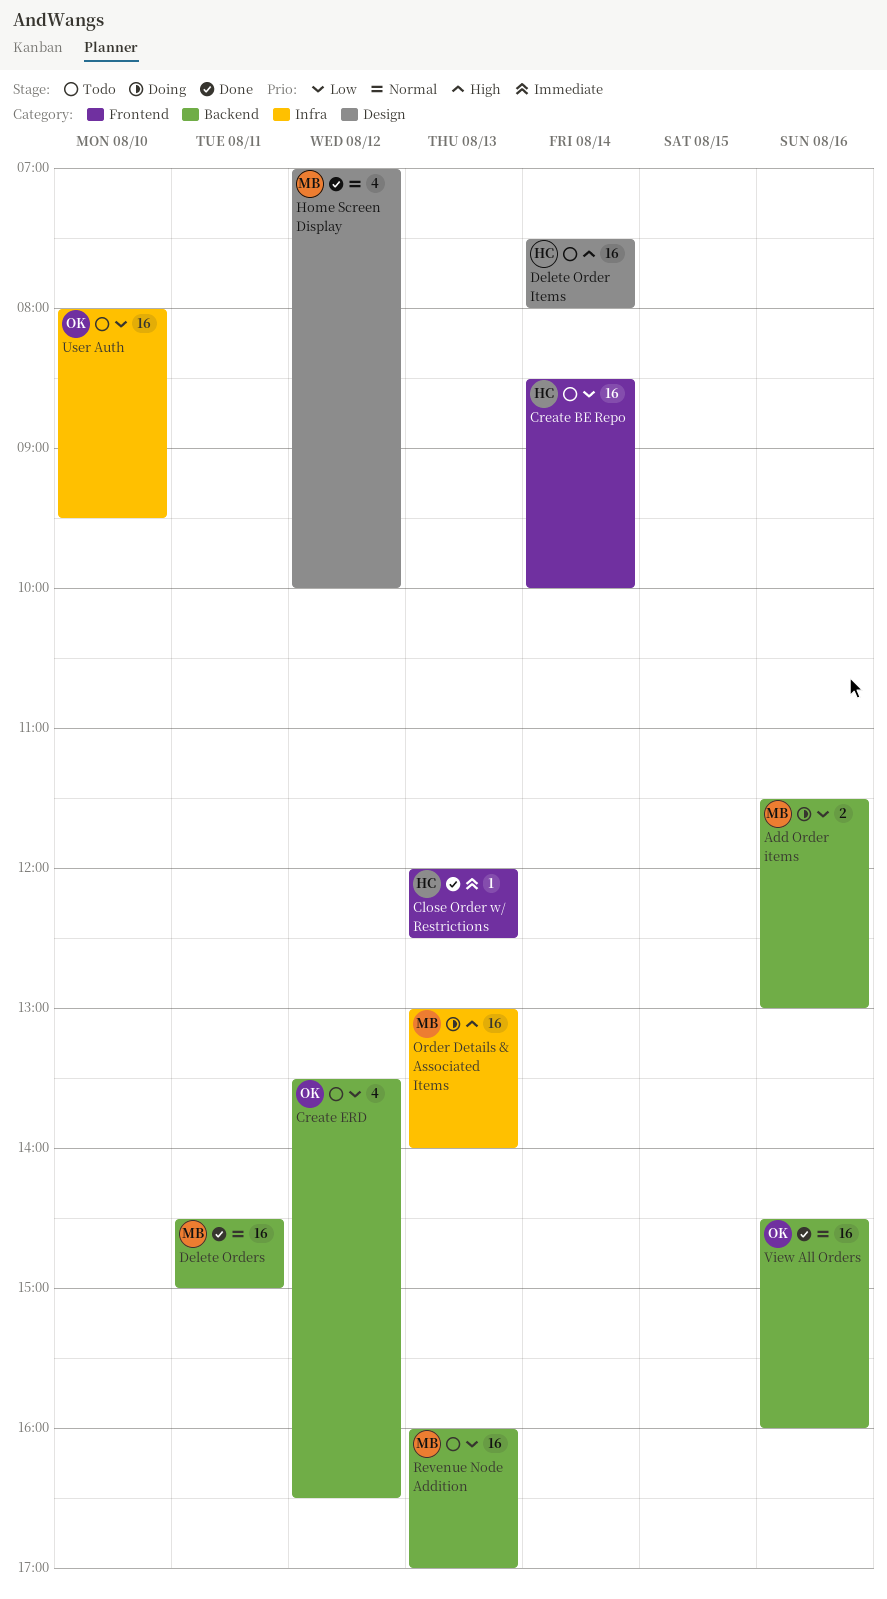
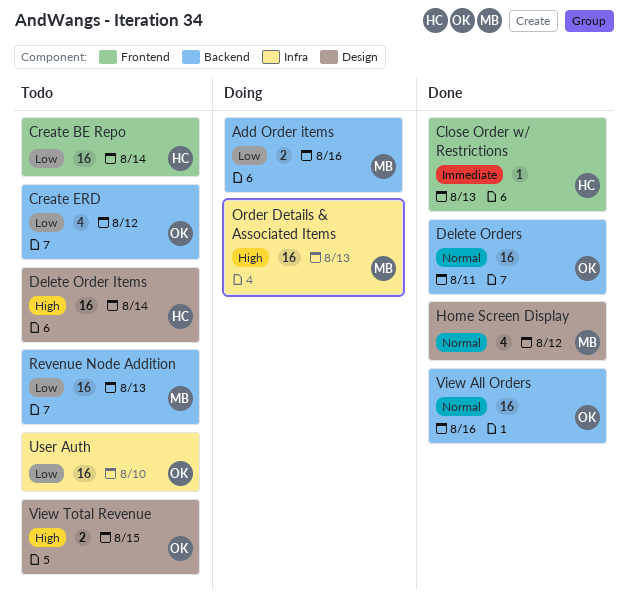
Delete Orders, owner: MB -> OK
View Total Revenue: none -> present

